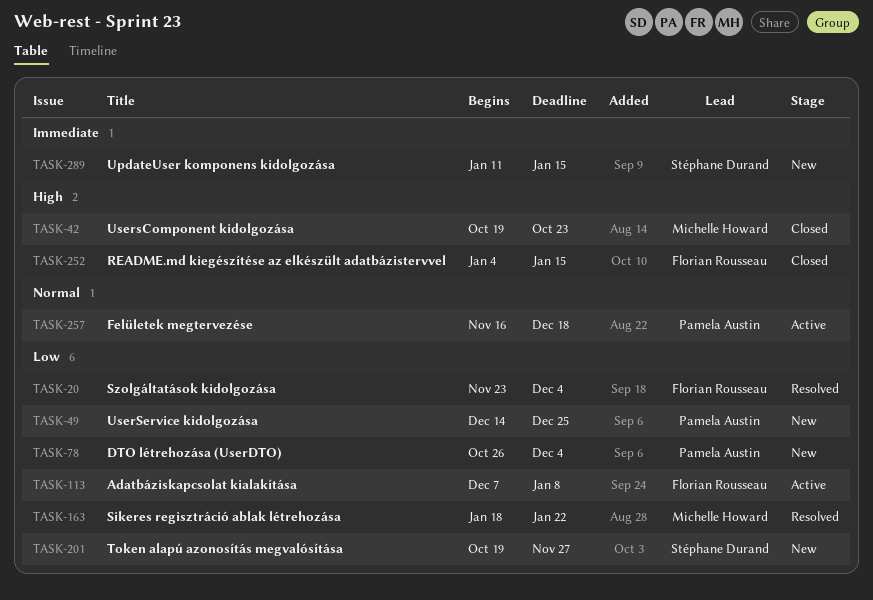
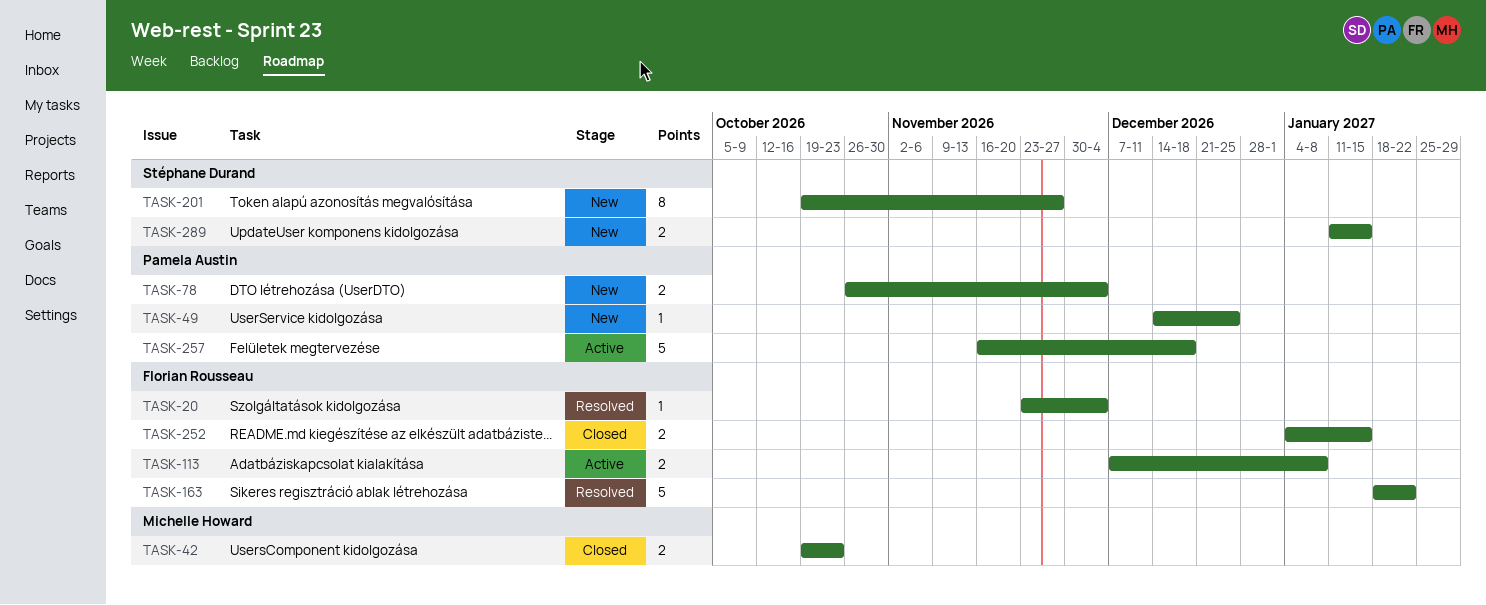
TASK-163, owner: Michelle Howard -> Florian Rousseau

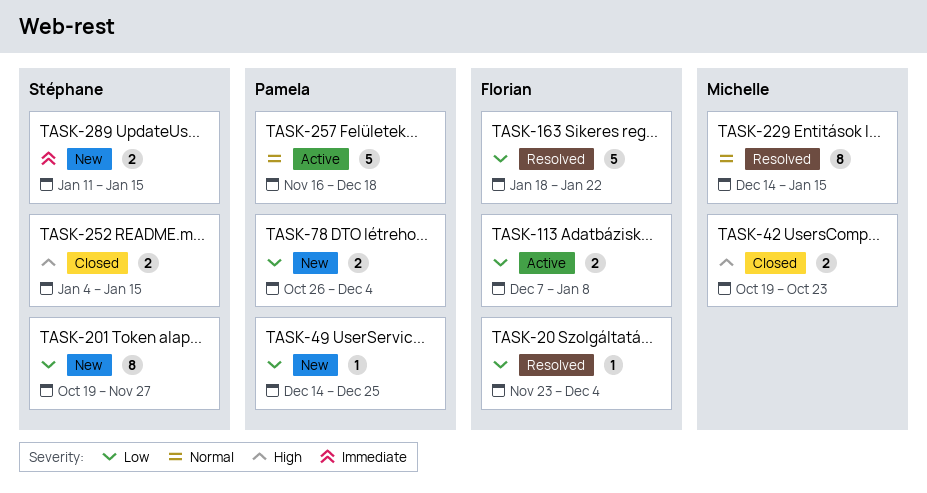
TASK-229: none -> present
TASK-252, owner: Florian Rousseau -> Stéphane Durand

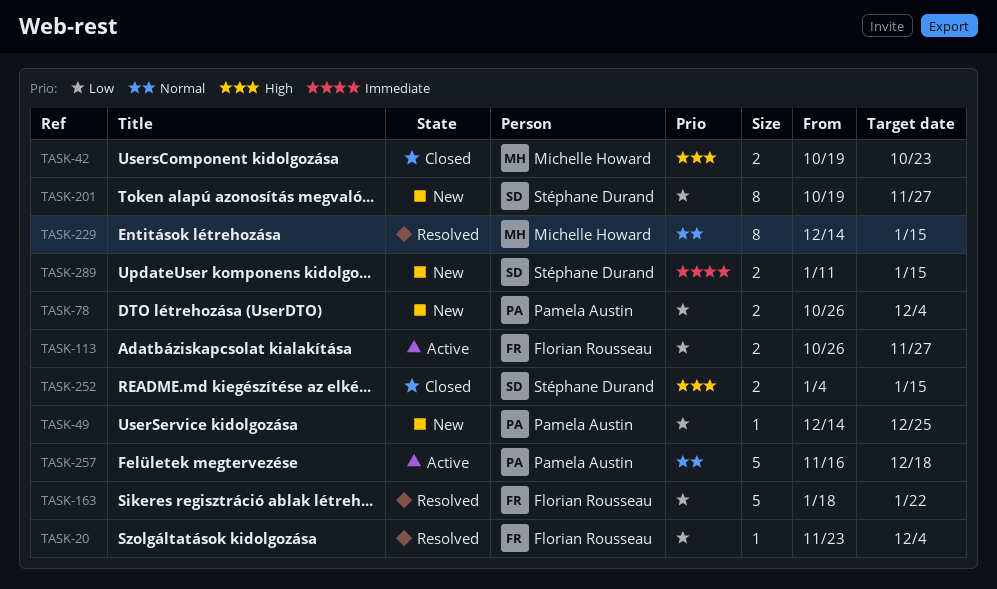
TASK-113, start: Dec 7 -> Oct 26
TASK-113, due: Jan 8 -> Nov 27

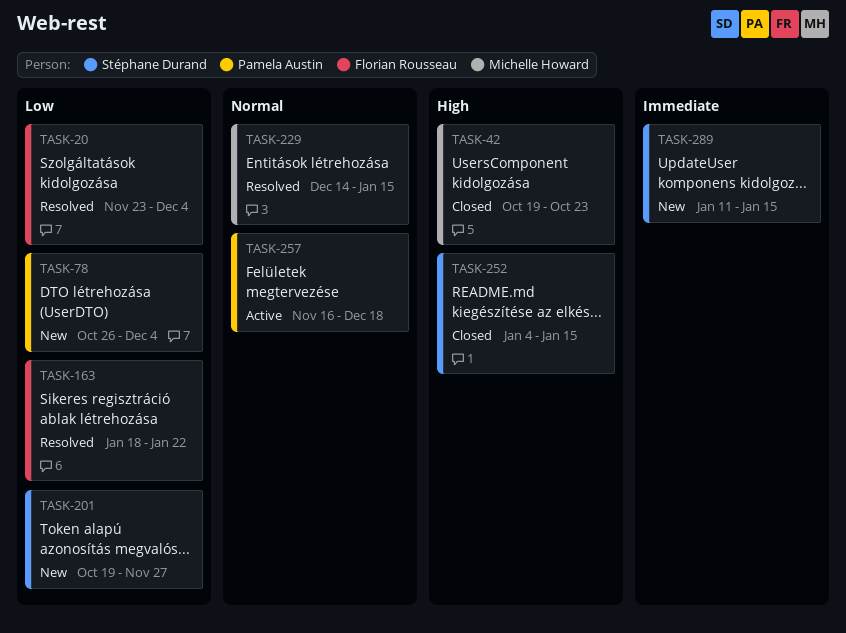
TASK-49: present -> none
TASK-113: present -> none

